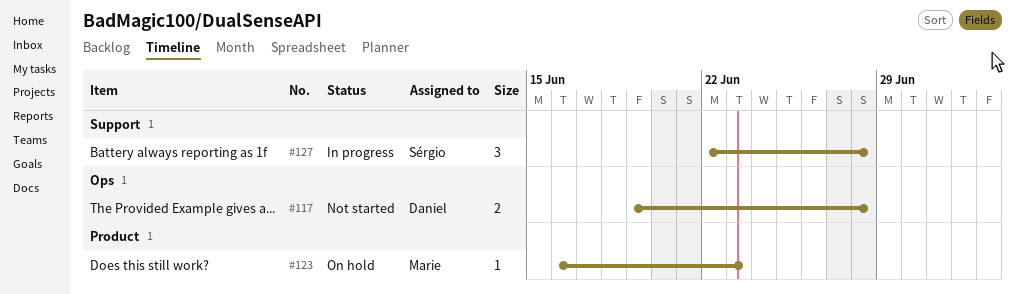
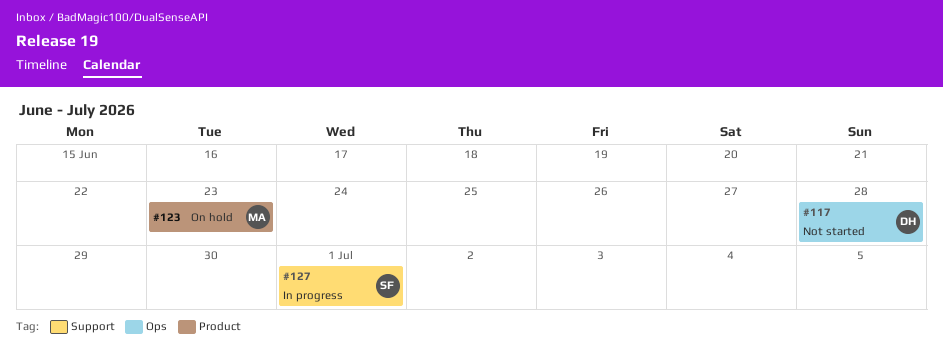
#127, due: Jun 28 -> Jul 1

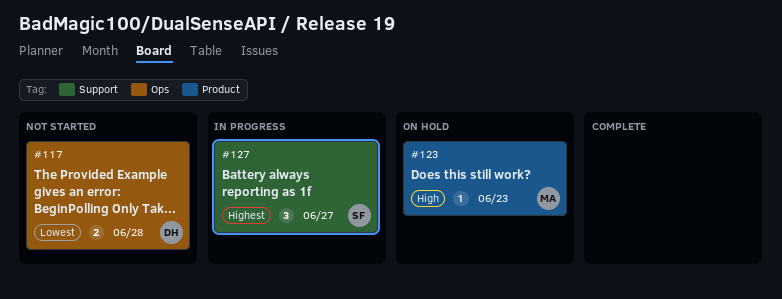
#127, due: Jul 1 -> Jun 27

